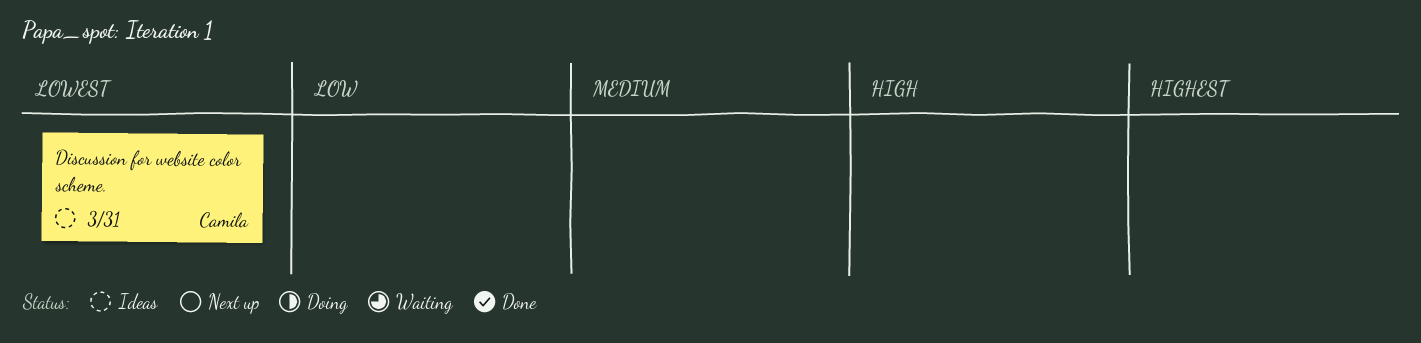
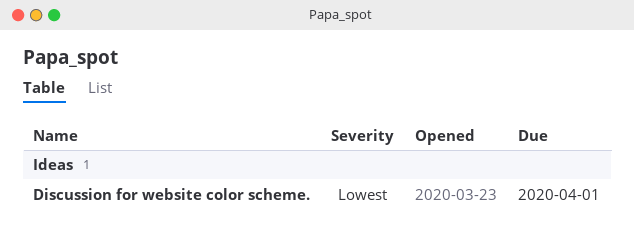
Discussion for website color scheme., due: Mar 31 -> Apr 1

